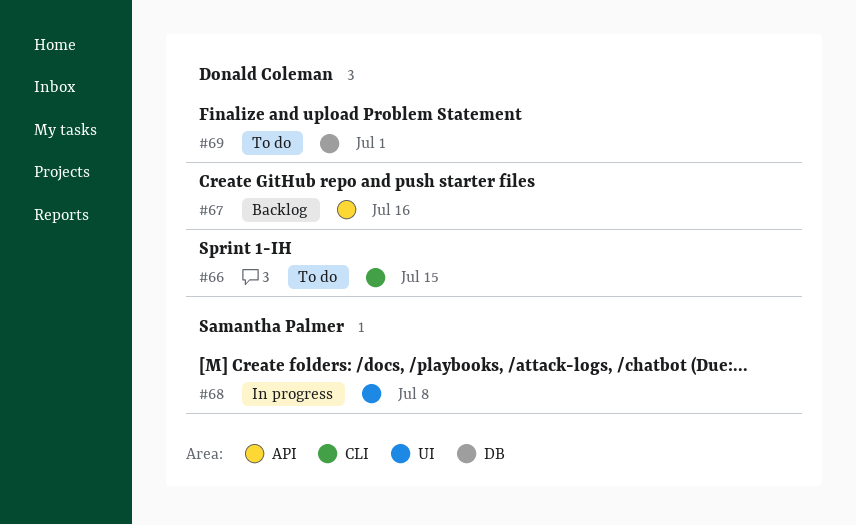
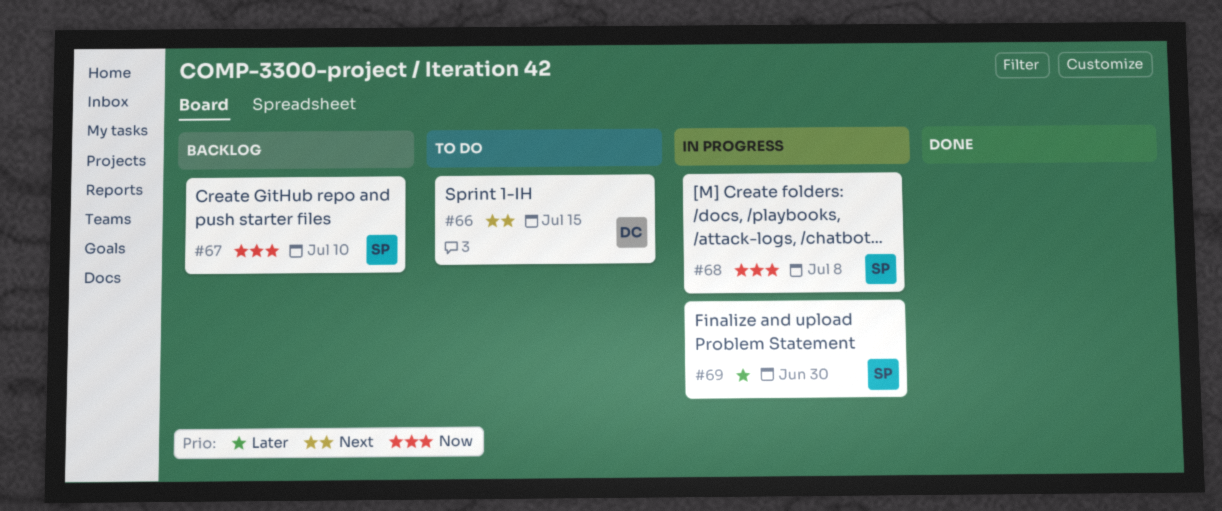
#67, owner: Donald Coleman -> Samantha Palmer
#67, due: Jul 16 -> Jul 10
#69, status: To do -> In progress
#69, owner: Donald Coleman -> Samantha Palmer
#69, due: Jul 1 -> Jun 30

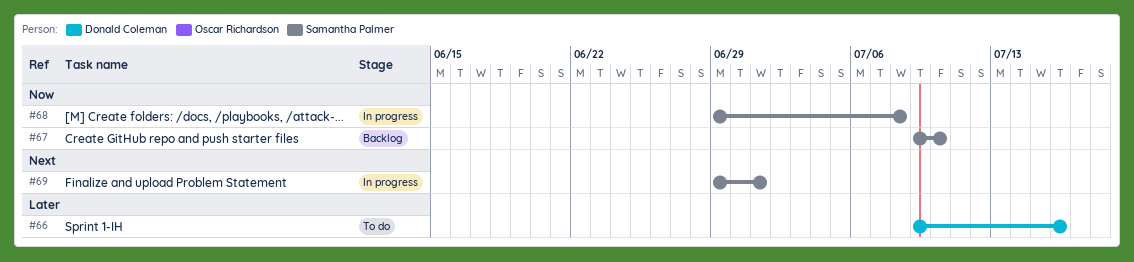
#66, priority: Next -> Later
#66, due: Jul 15 -> Jul 16
#69, priority: Later -> Next
#69, due: Jun 30 -> Jul 1

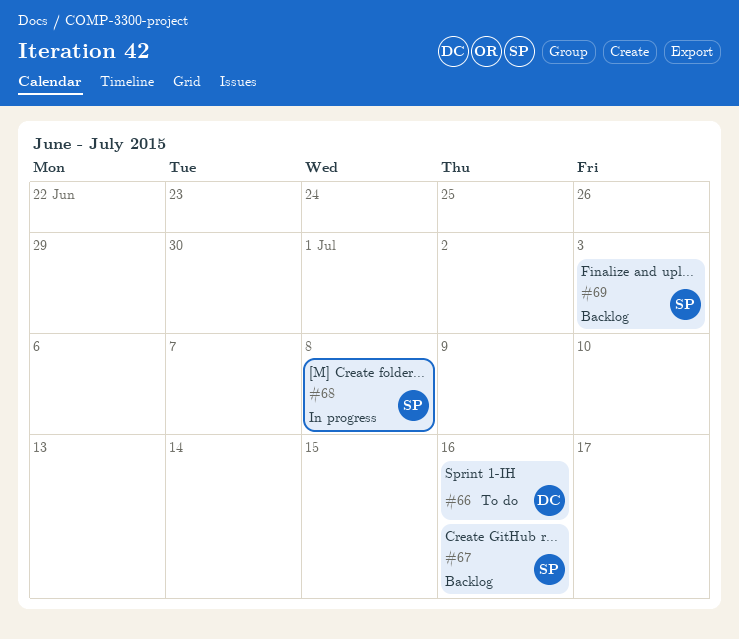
#67, due: Jul 10 -> Jul 16
#69, status: In progress -> Backlog
#69, due: Jul 1 -> Jul 3

